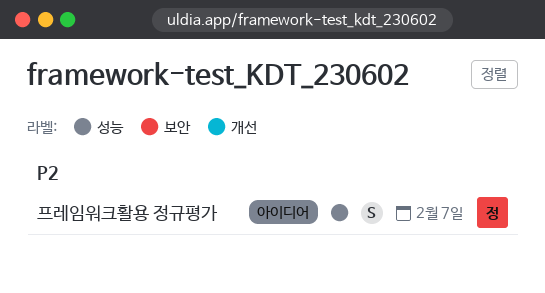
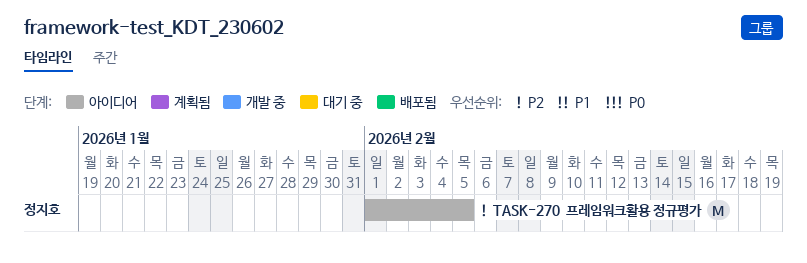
프레임워크활용 정규평가, estimate: S -> M
프레임워크활용 정규평가, due: Feb 7 -> Feb 5

